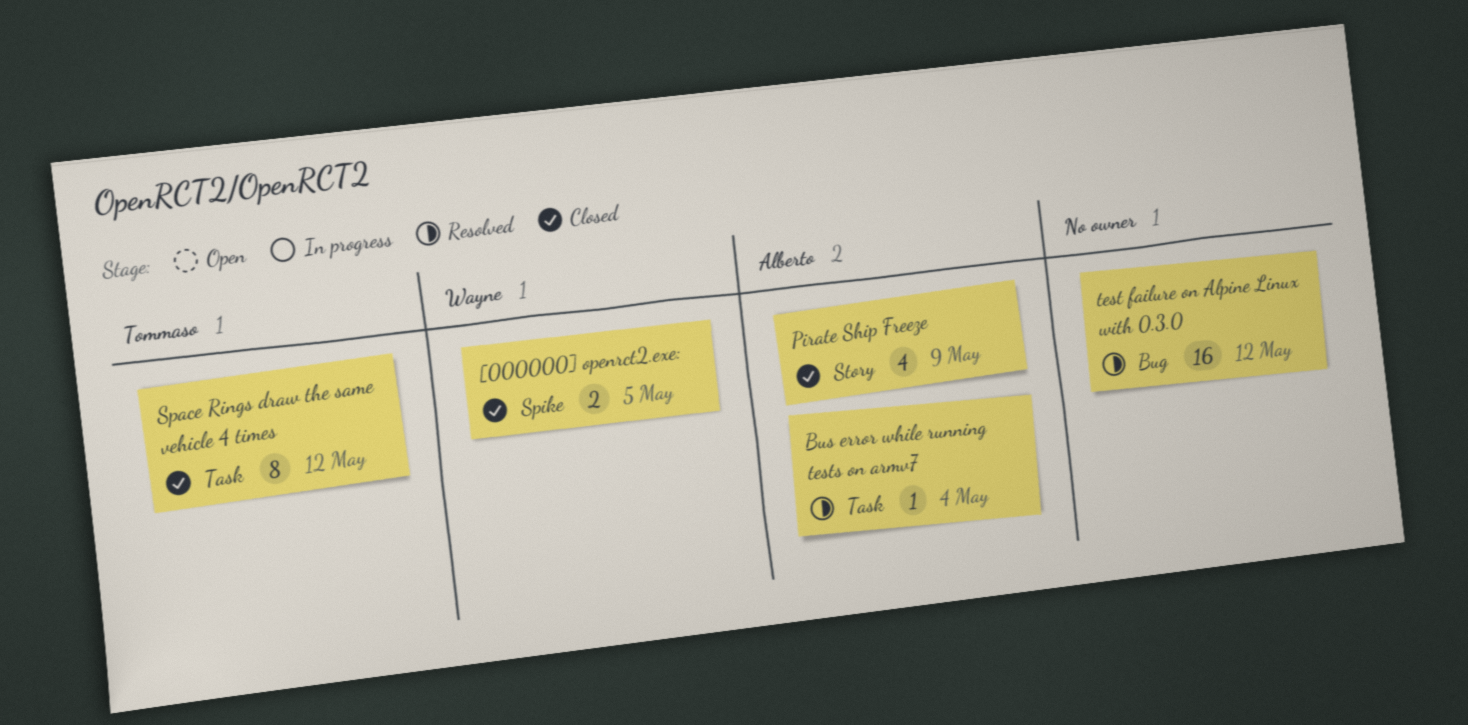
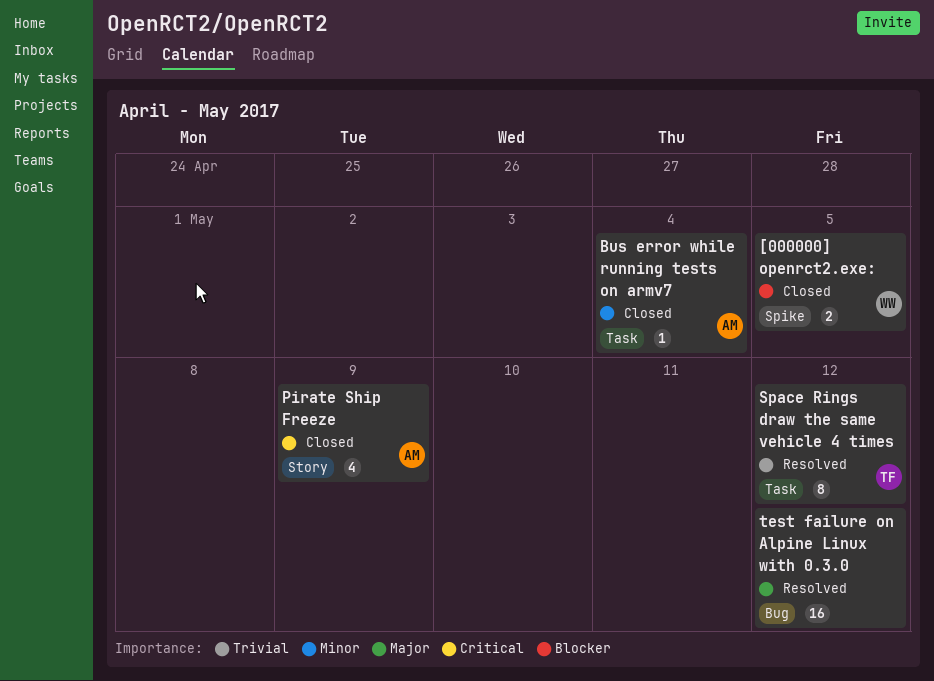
Bus error while running tests on armv7, status: Resolved -> Closed
Space Rings draw the same vehicle 4 times, status: Closed -> Resolved

